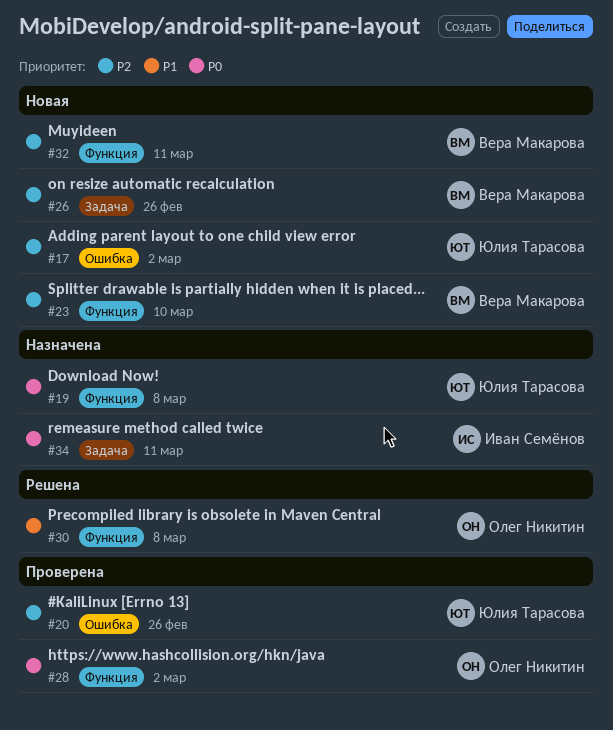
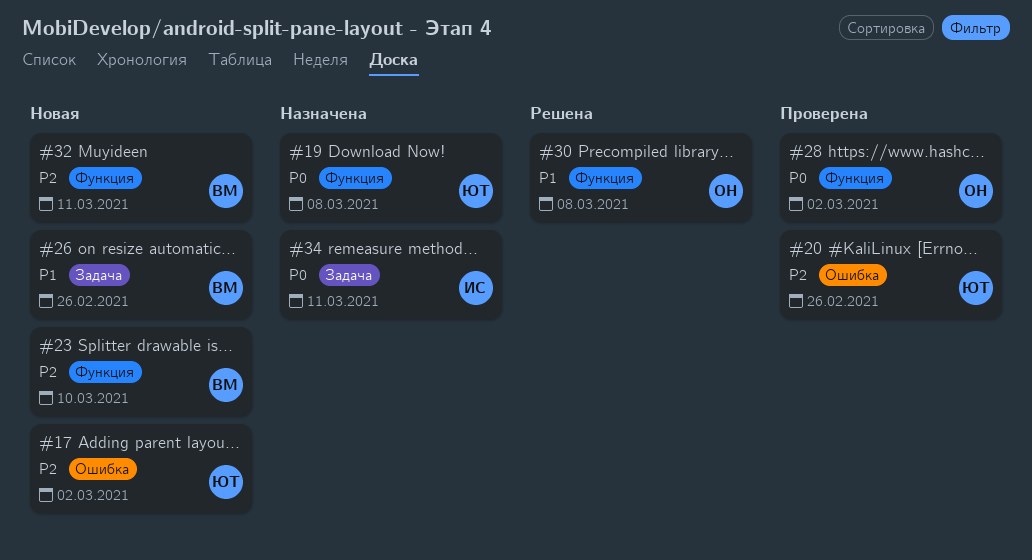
#26, priority: P2 -> P1

